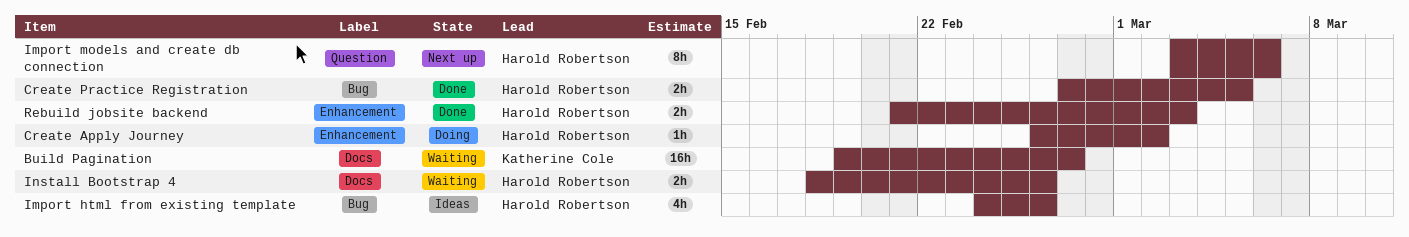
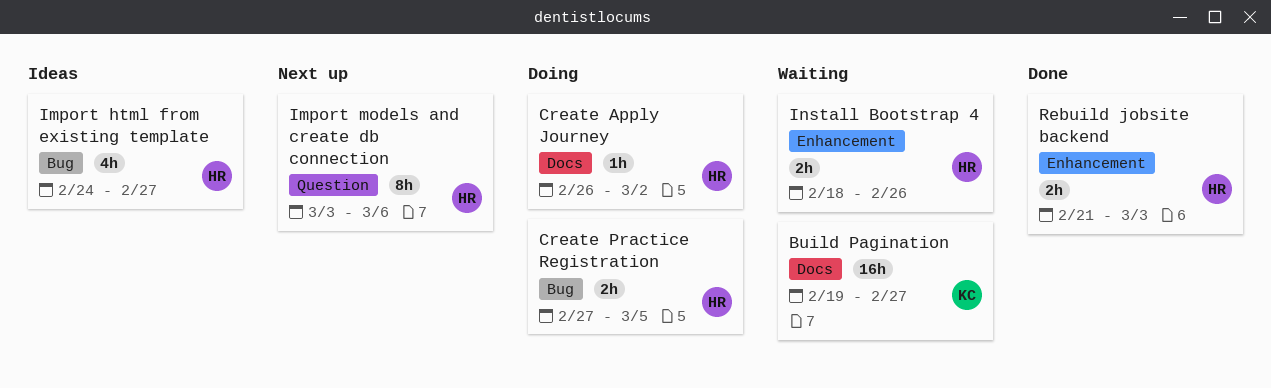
Create Apply Journey, label: Enhancement -> Docs
Create Practice Registration, status: Done -> Doing
Import html from existing template, due: Feb 26 -> Feb 27
Install Bootstrap 4, label: Docs -> Enhancement

